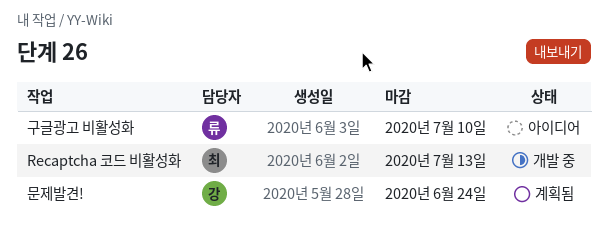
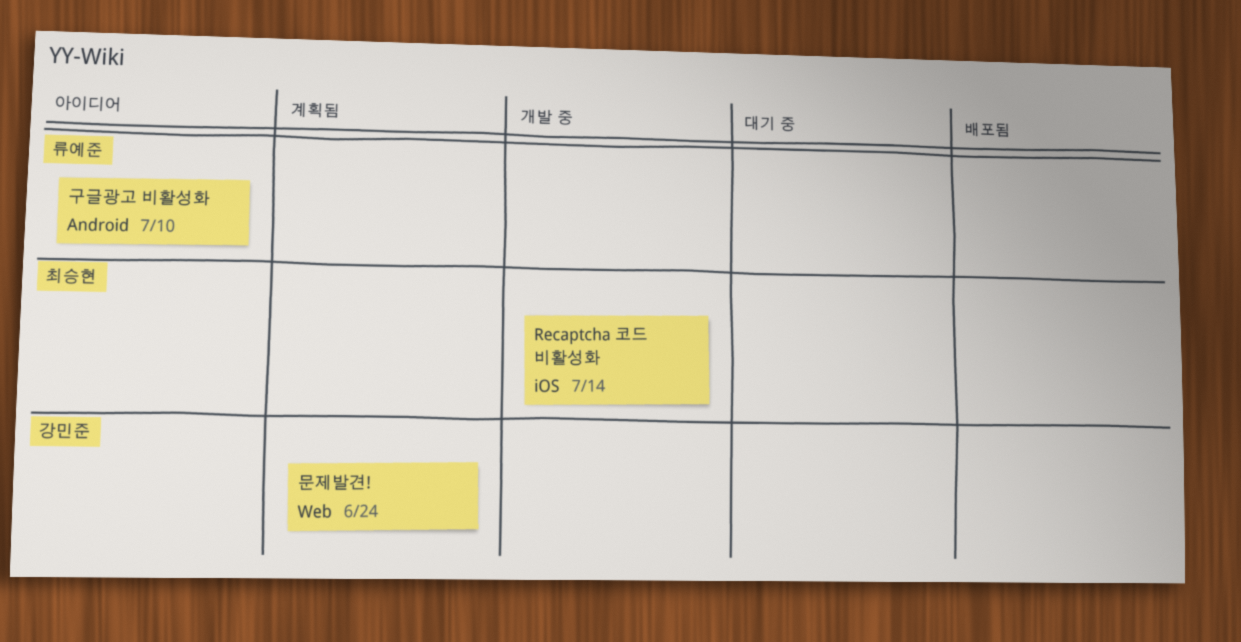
Recaptcha 코드 비활성화, due: Jul 13 -> Jul 14

